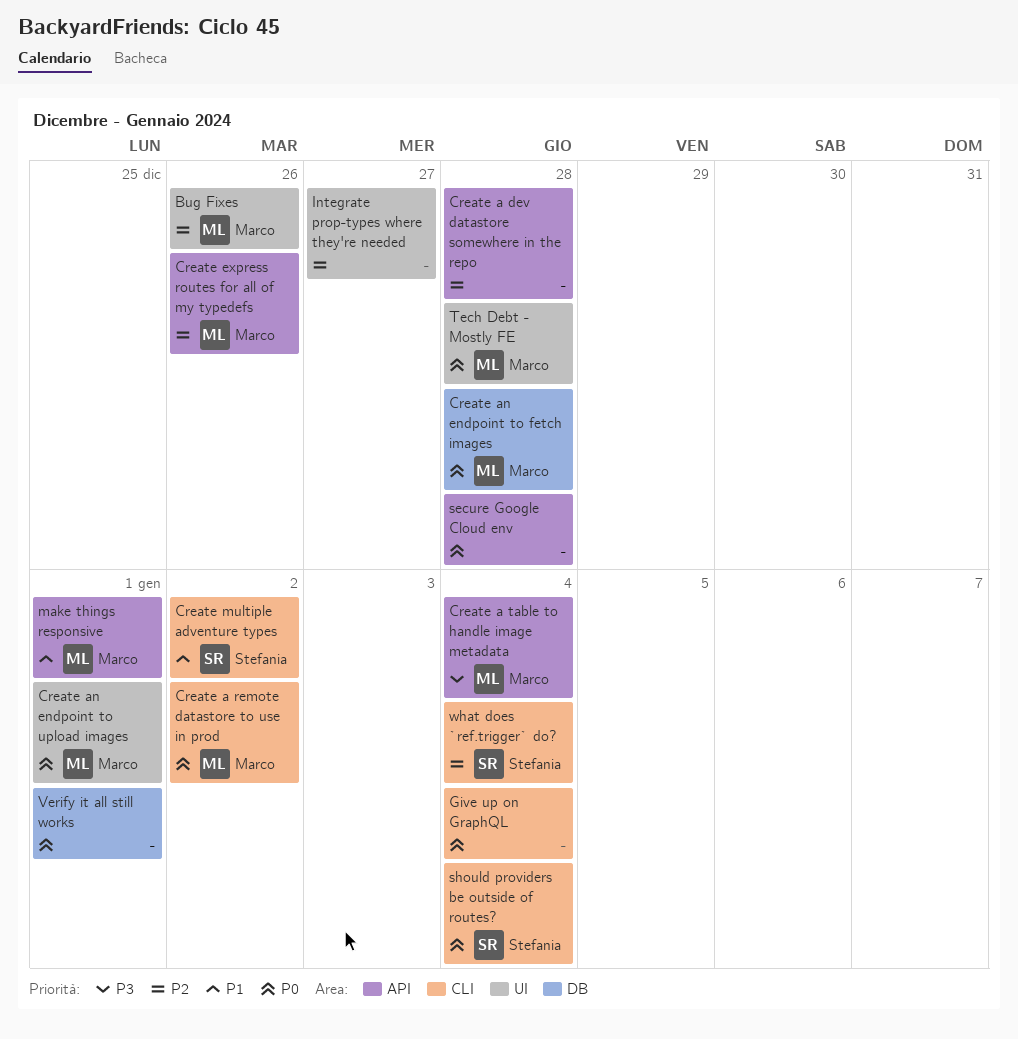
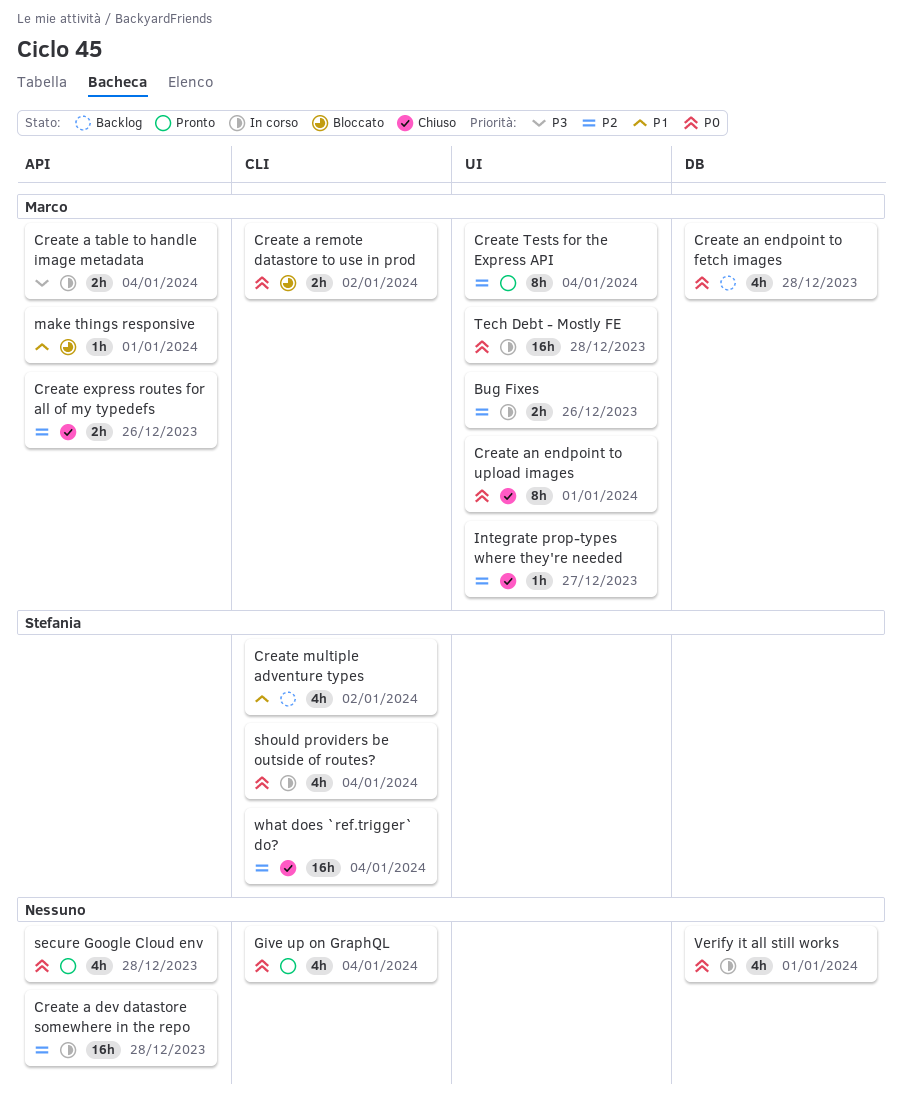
Create Tests for the Express API: none -> present
Integrate prop-types where they're needed, owner: none -> Marco

